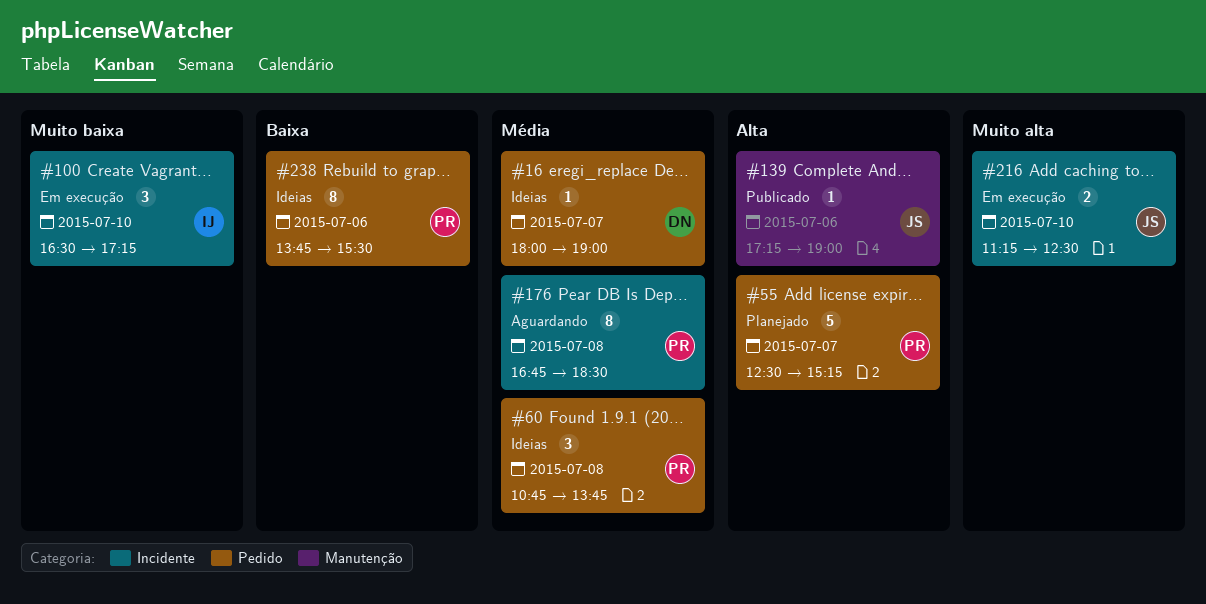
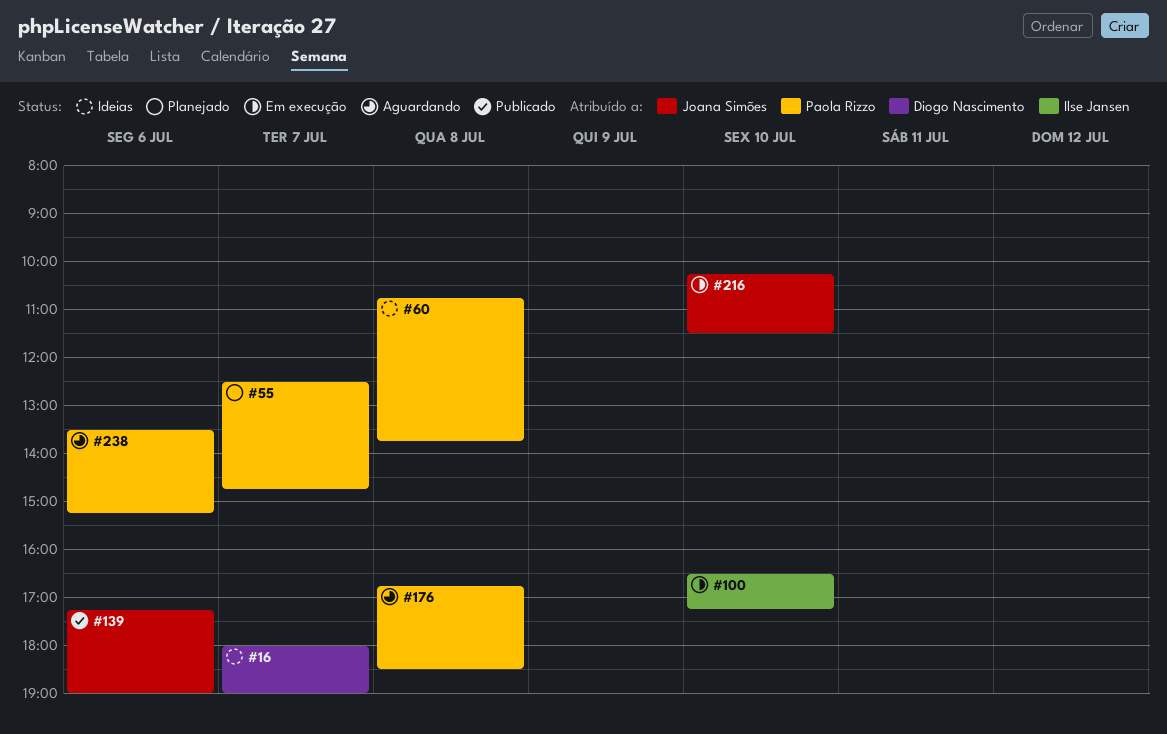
#55, ends: 15:15 -> 14:45
#216, begins: 11:15 -> 10:15
#216, ends: 12:30 -> 11:30
#238, status: Ideias -> Aguardando
#238, begins: 13:45 -> 13:30
#238, ends: 15:30 -> 15:15

